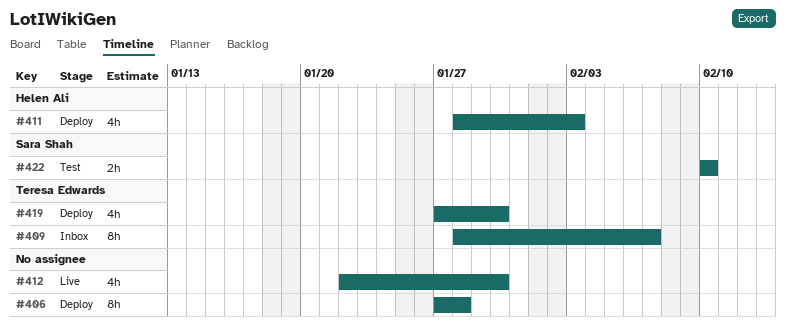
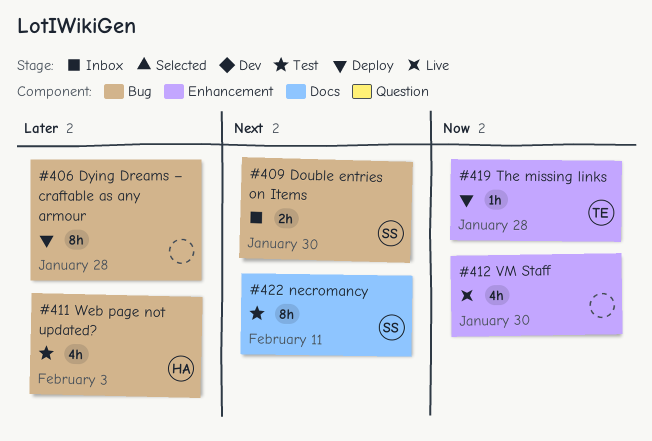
#409, owner: Teresa Edwards -> Sara Shah
#409, estimate: 8h -> 2h
#409, due: Feb 7 -> Jan 30
#411, status: Deploy -> Test
#419, estimate: 4h -> 1h
#419, due: Jan 30 -> Jan 28
#422, estimate: 2h -> 8h
#422, due: Feb 10 -> Feb 11

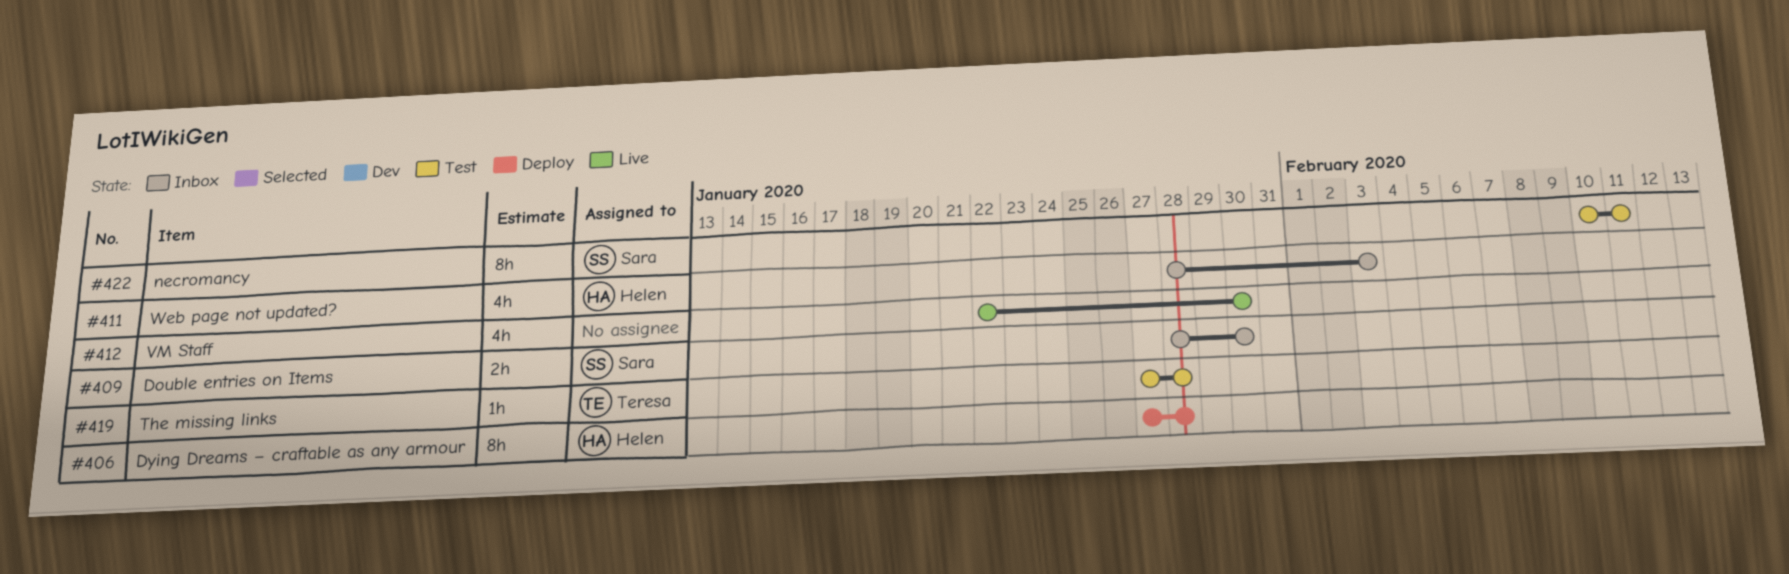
#406, owner: none -> Helen
#411, status: Test -> Inbox
#419, status: Deploy -> Test

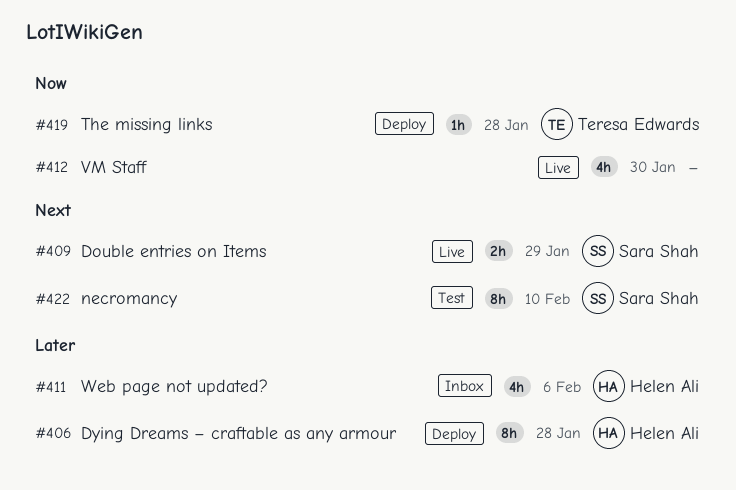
#409, status: Inbox -> Live
#409, due: Jan 30 -> Jan 29
#411, due: Feb 3 -> Feb 6
#419, status: Test -> Deploy
#422, due: Feb 11 -> Feb 10

